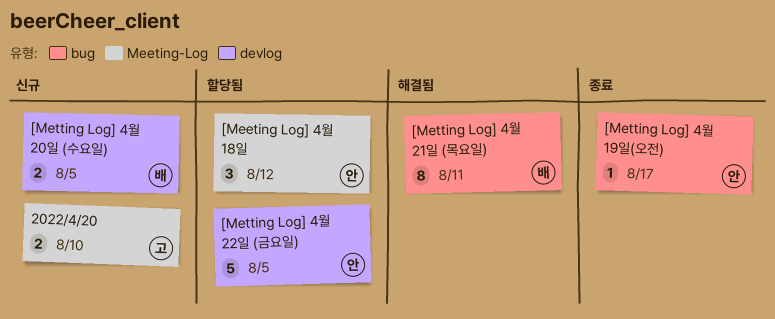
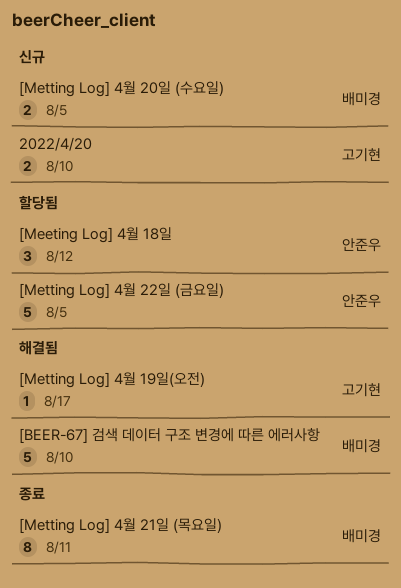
[BEER-67] 검색 데이터 구조 변경에 따른 에러사항: none -> present
[Metting Log] 4월 19일(오전), status: 종료 -> 해결됨
[Metting Log] 4월 19일(오전), owner: 안준우 -> 고기현
[Metting Log] 4월 21일 (목요일), status: 해결됨 -> 종료

